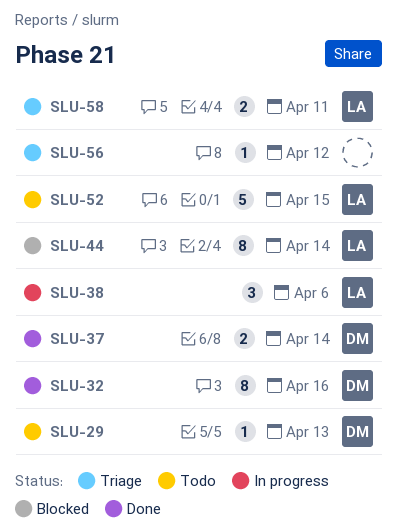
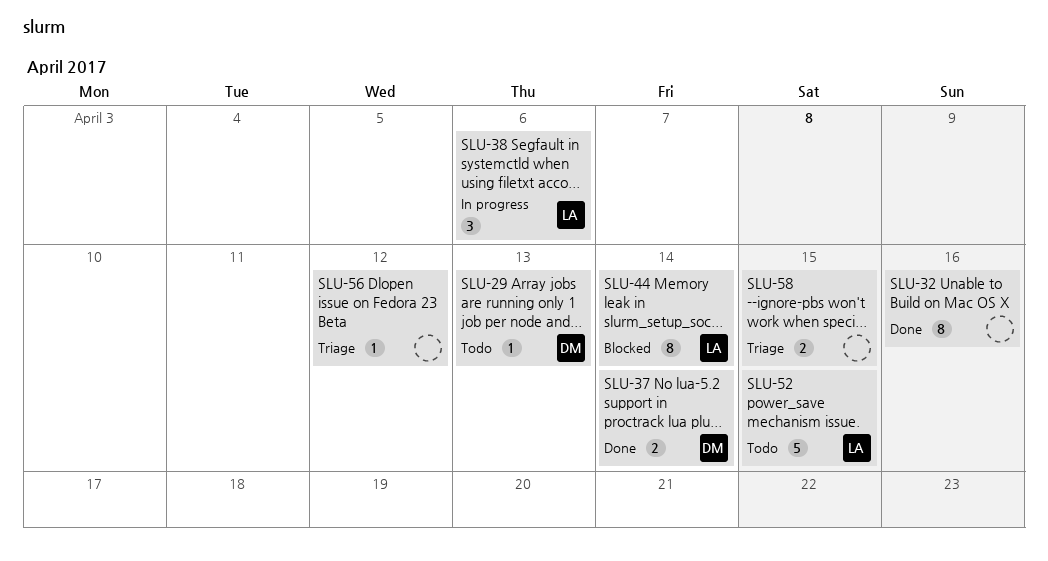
SLU-32, owner: DM -> none
SLU-58, owner: LA -> none
SLU-58, due: Apr 11 -> Apr 15

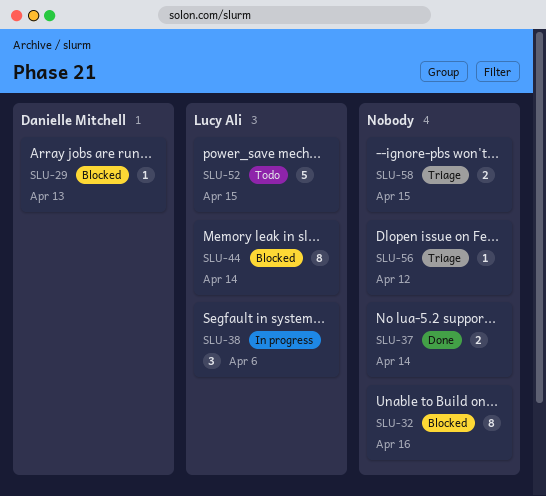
SLU-29, status: Todo -> Blocked
SLU-32, status: Done -> Blocked
SLU-37, owner: Danielle Mitchell -> none

